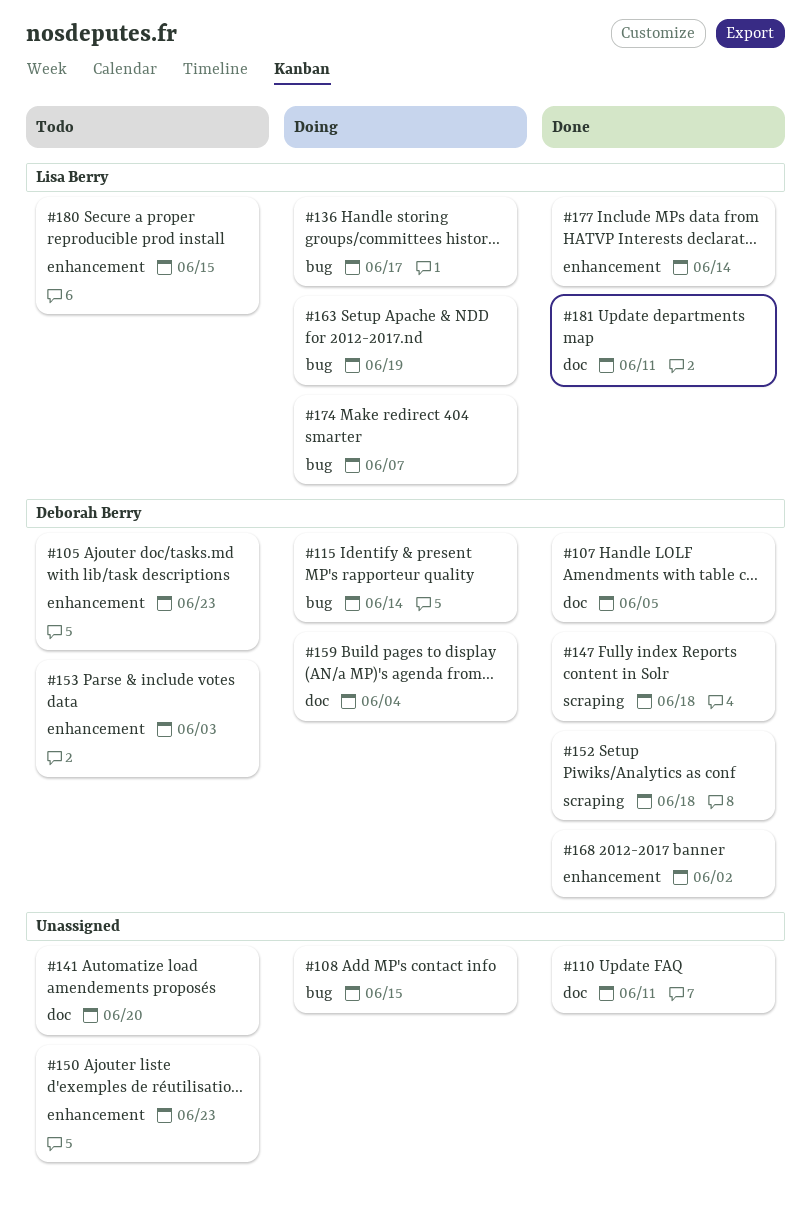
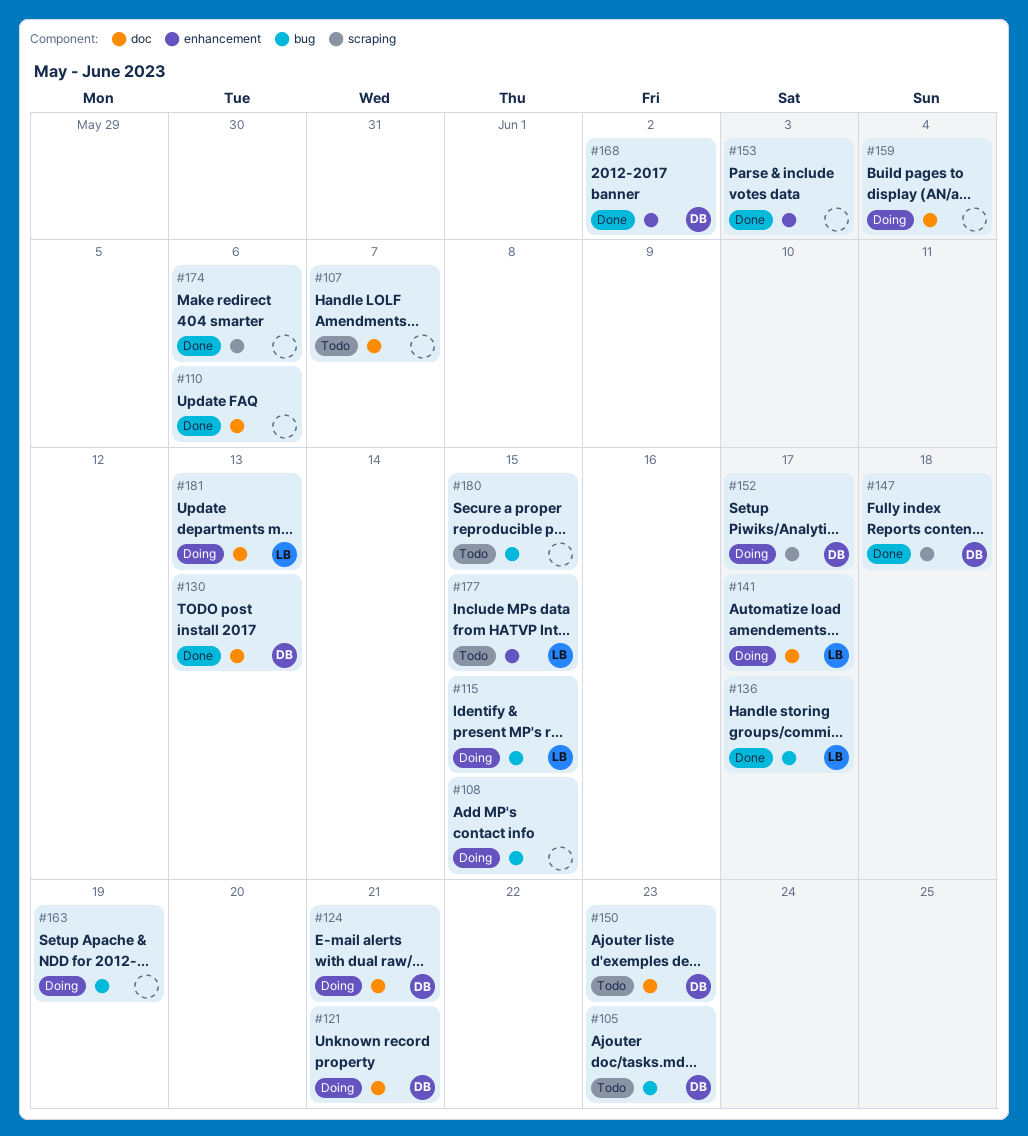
#105, label: enhancement -> bug
#107, status: Done -> Todo
#107, owner: Deborah Berry -> none
#107, due: Jun 5 -> Jun 7
#110, due: Jun 11 -> Jun 6
#115, owner: Deborah Berry -> Lisa Berry
#115, due: Jun 14 -> Jun 15
#121: none -> present
#124: none -> present
#130: none -> present
#136, status: Doing -> Done
#141, status: Todo -> Doing
#141, owner: none -> Lisa Berry
#141, due: Jun 20 -> Jun 17
#150, owner: none -> Deborah Berry
#150, label: enhancement -> doc
#152, status: Done -> Doing
#152, due: Jun 18 -> Jun 17
#153, status: Todo -> Done
#153, owner: Deborah Berry -> none
#159, owner: Deborah Berry -> none
#163, owner: Lisa Berry -> none
#174, status: Doing -> Done
#174, owner: Lisa Berry -> none
#174, label: bug -> scraping
#174, due: Jun 7 -> Jun 6
#177, status: Done -> Todo
#177, due: Jun 14 -> Jun 15
#180, owner: Lisa Berry -> none
#180, label: enhancement -> bug
#181, status: Done -> Doing
#181, due: Jun 11 -> Jun 13

